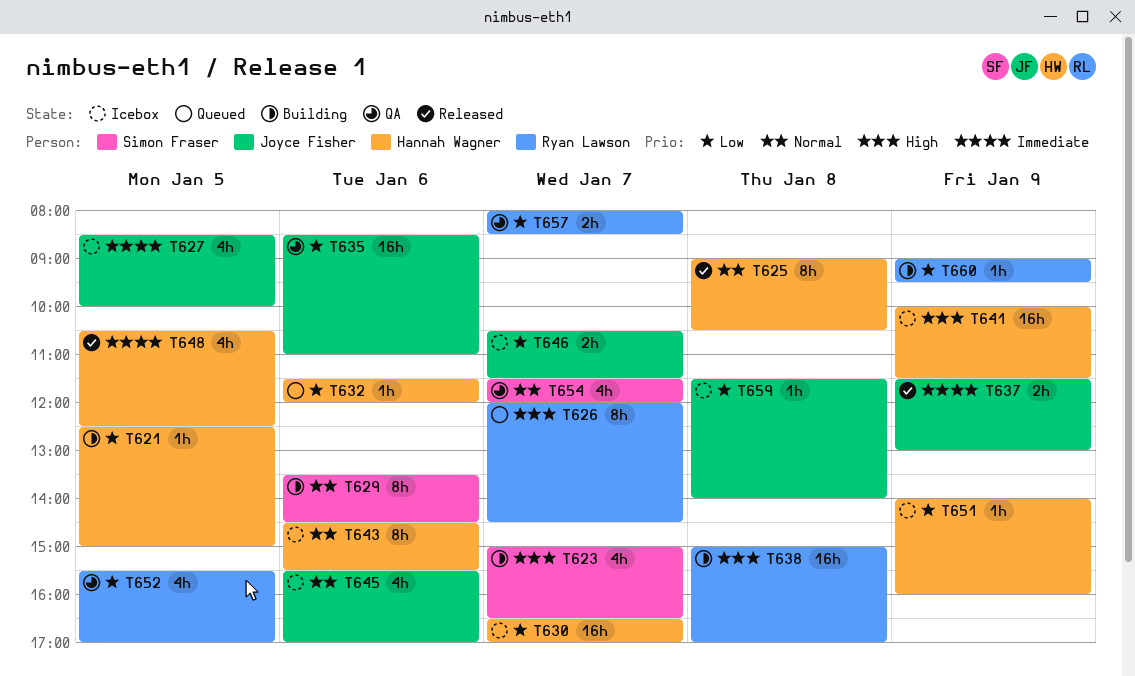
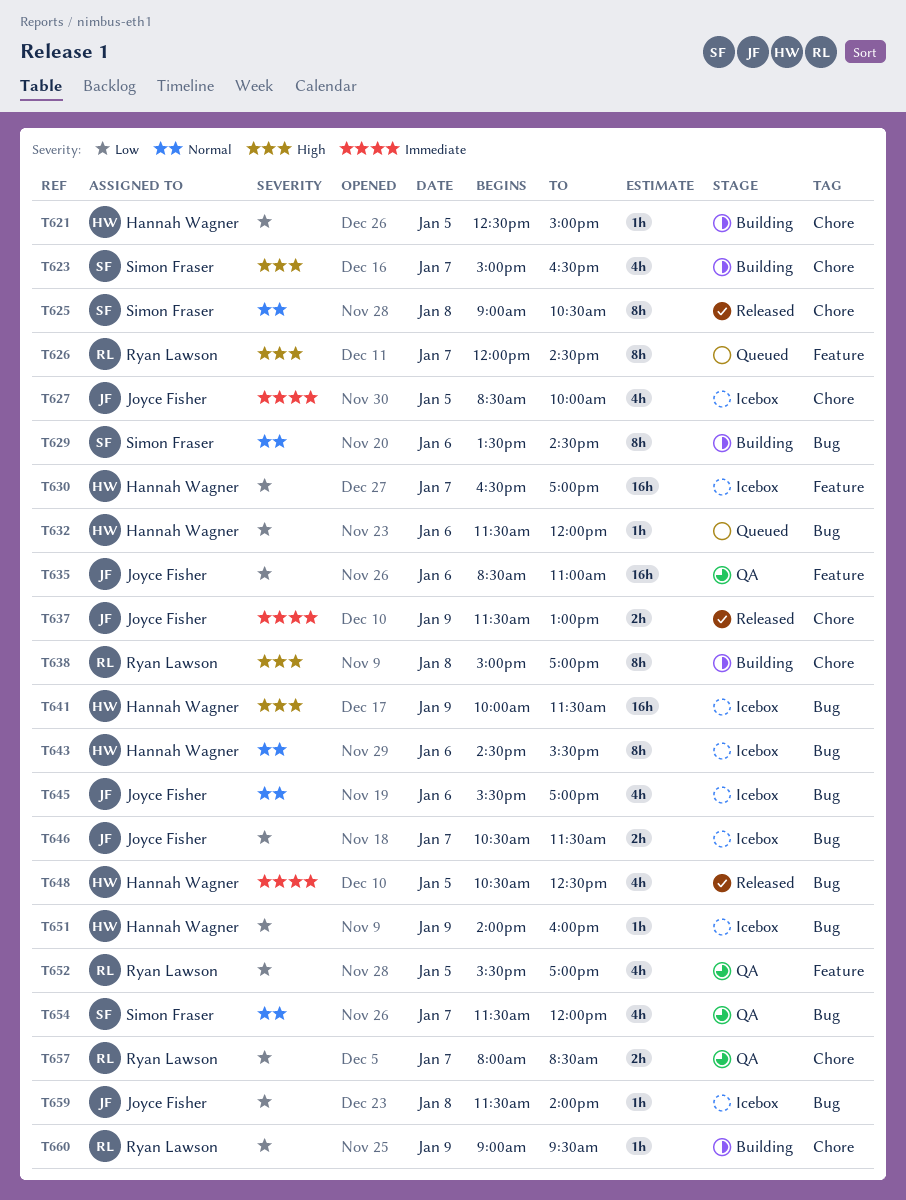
T625, owner: Hannah Wagner -> Simon Fraser
T638, estimate: 16h -> 8h

